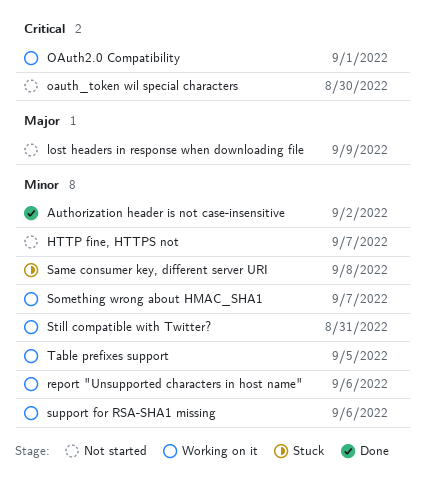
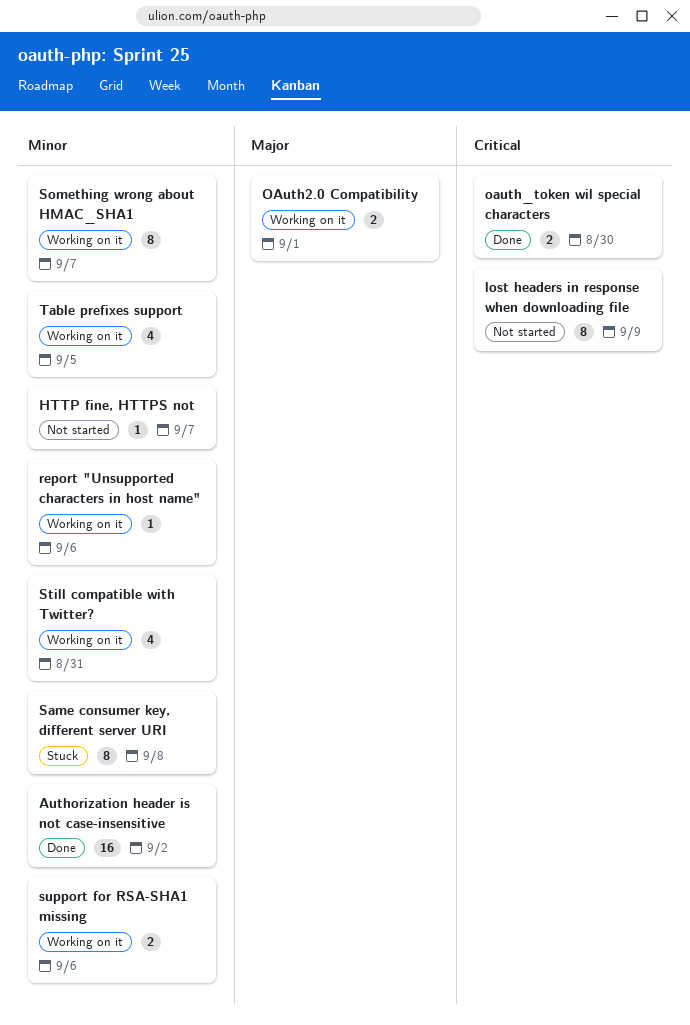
lost headers in response when downloading file, priority: Major -> Critical
OAuth2.0 Compatibility, priority: Critical -> Major
oauth_token wil special characters, status: Not started -> Done

